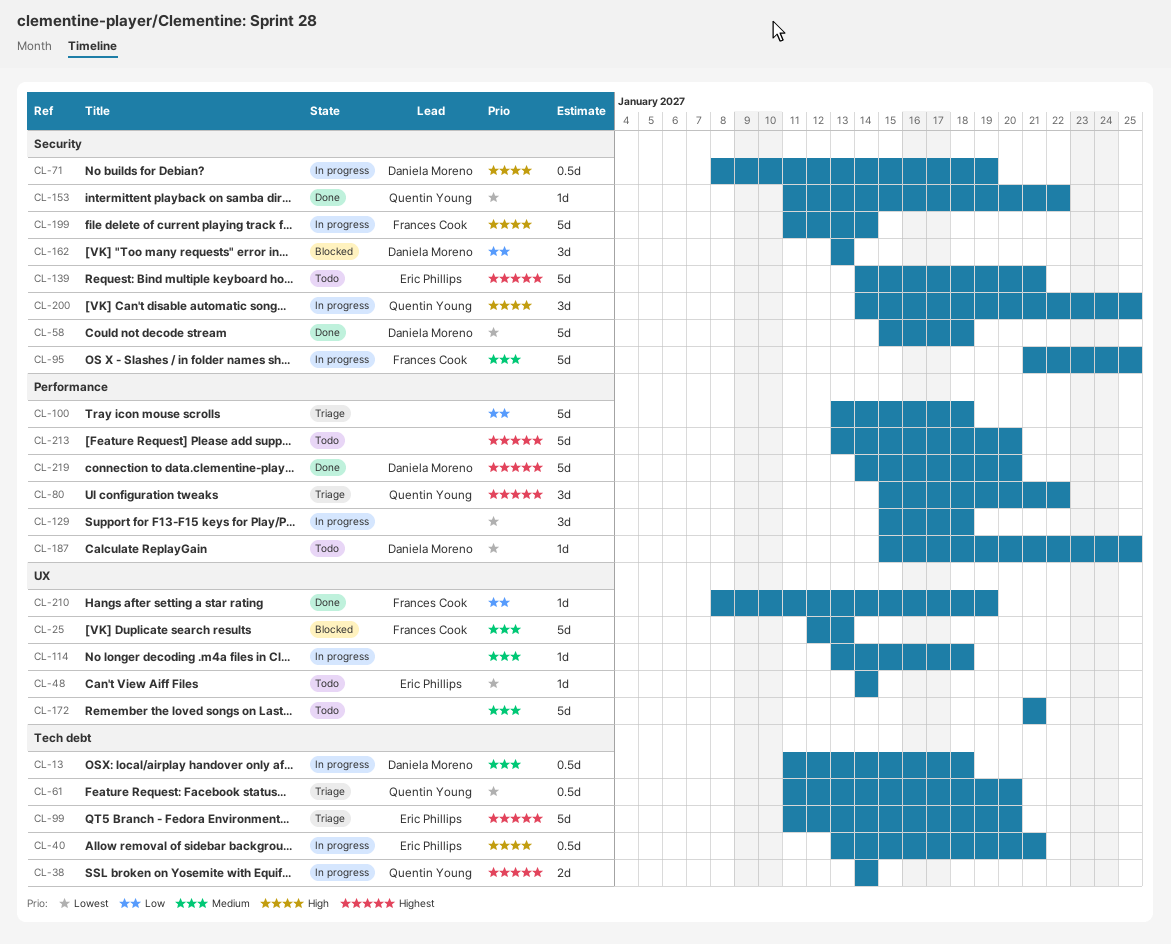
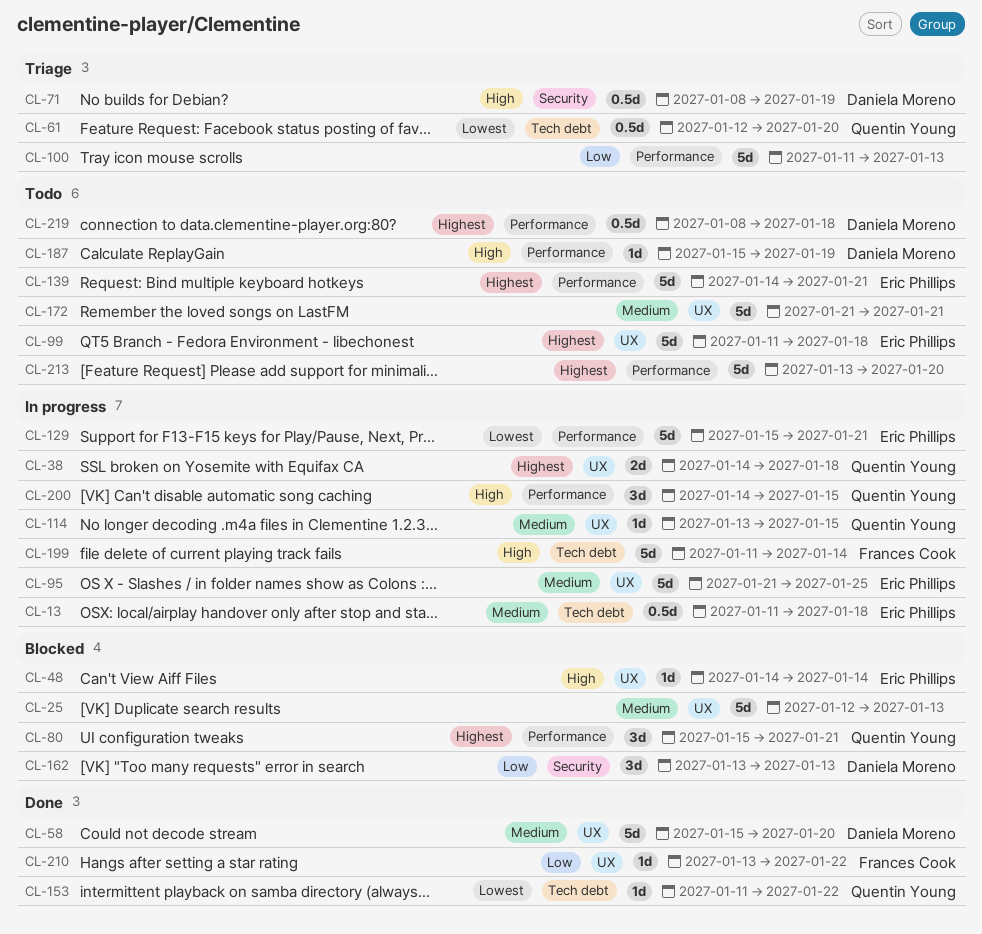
CL-13, owner: Daniela Moreno -> Eric Phillips
CL-25, owner: Frances Cook -> none
CL-38, label: Tech debt -> UX
CL-38, due: Jan 14 -> Jan 18
CL-40: present -> none
CL-48, status: Todo -> Blocked
CL-48, priority: Lowest -> High
CL-58, priority: Lowest -> Medium
CL-58, label: Security -> UX
CL-58, due: Jan 18 -> Jan 20
CL-61, start: Jan 11 -> Jan 12
CL-71, status: In progress -> Triage
CL-80, status: Triage -> Blocked
CL-80, due: Jan 22 -> Jan 21
CL-95, owner: Frances Cook -> Eric Phillips
CL-95, label: Security -> UX
CL-99, status: Triage -> Todo
CL-99, label: Tech debt -> UX
CL-99, due: Jan 20 -> Jan 18
CL-100, start: Jan 13 -> Jan 11
CL-100, due: Jan 18 -> Jan 13
CL-114, owner: none -> Quentin Young
CL-114, due: Jan 18 -> Jan 15
CL-129, owner: none -> Eric Phillips
CL-129, estimate: 3d -> 5d
CL-129, due: Jan 18 -> Jan 21
CL-139, label: Security -> Performance
CL-153, label: Security -> Tech debt
CL-187, priority: Lowest -> High
CL-187, due: Jan 25 -> Jan 19
CL-199, label: Security -> Tech debt
CL-200, label: Security -> Performance
CL-200, due: Jan 25 -> Jan 15
CL-210, start: Jan 8 -> Jan 13
CL-210, due: Jan 19 -> Jan 22
CL-219, status: Done -> Todo
CL-219, estimate: 5d -> 0.5d
CL-219, start: Jan 14 -> Jan 8
CL-219, due: Jan 20 -> Jan 18

